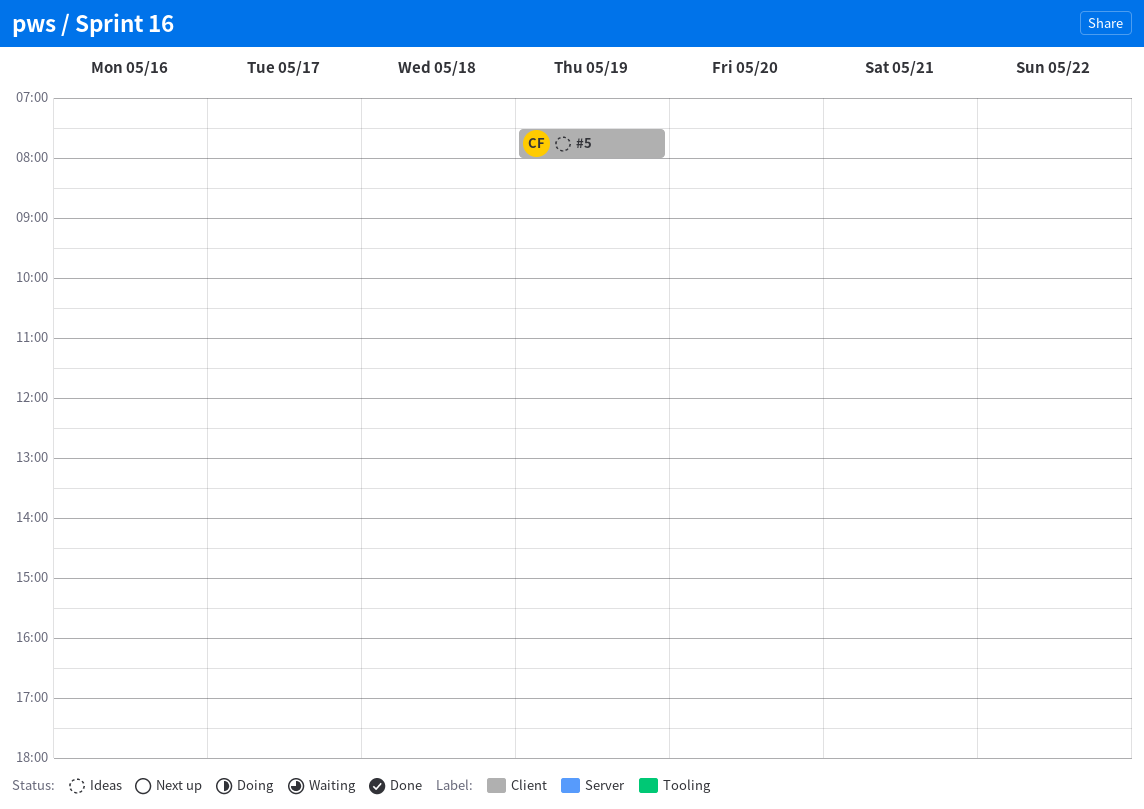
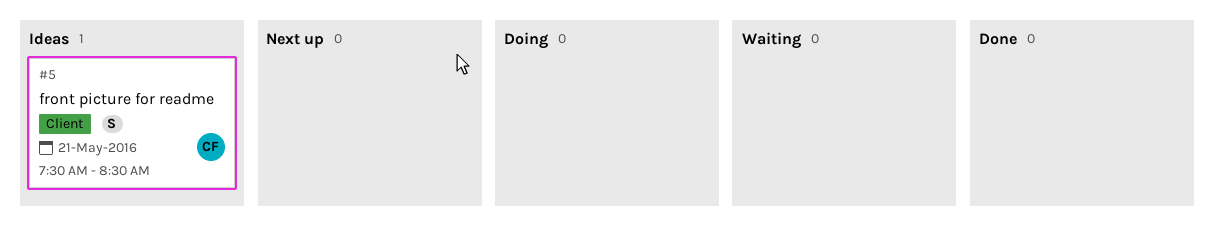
#5, day: May 19 -> May 21
#5, ends: 08:00 -> 08:30

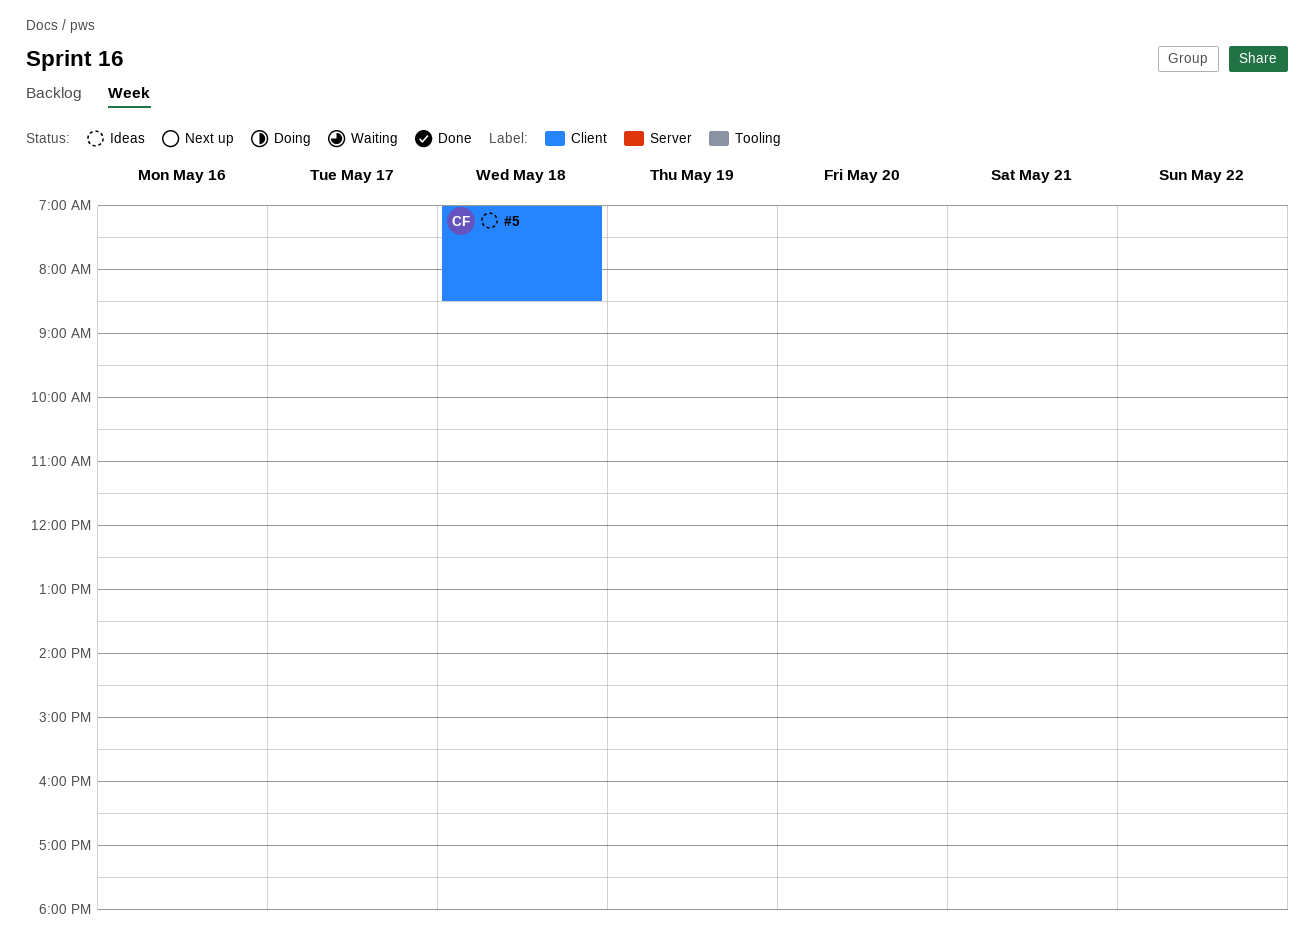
#5, day: May 21 -> May 18
#5, begins: 07:30 -> 07:00

